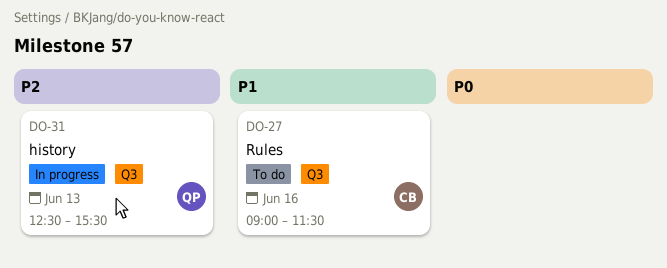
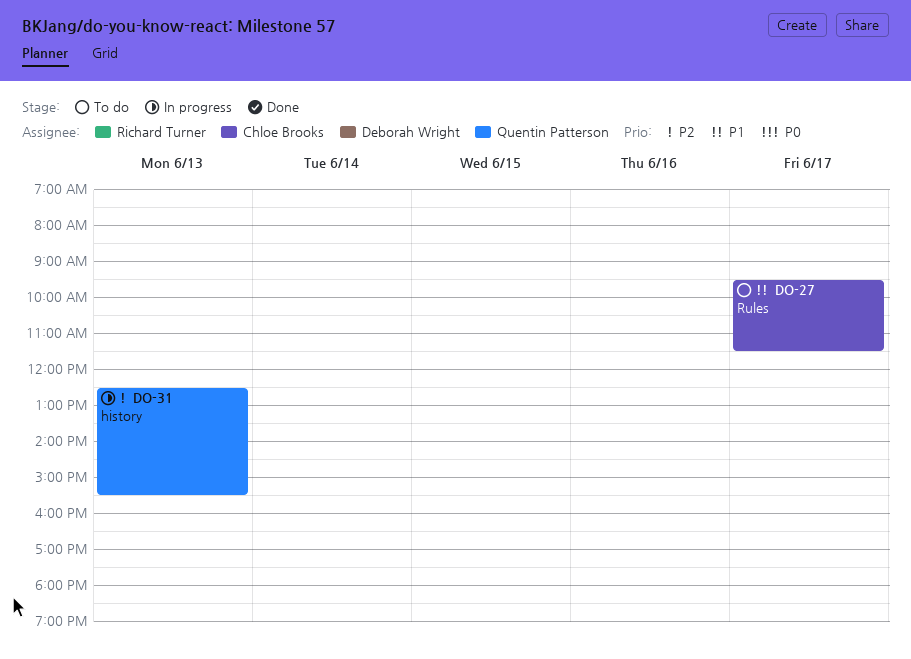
DO-27, day: Jun 16 -> Jun 17
DO-27, begins: 09:00 -> 09:30

